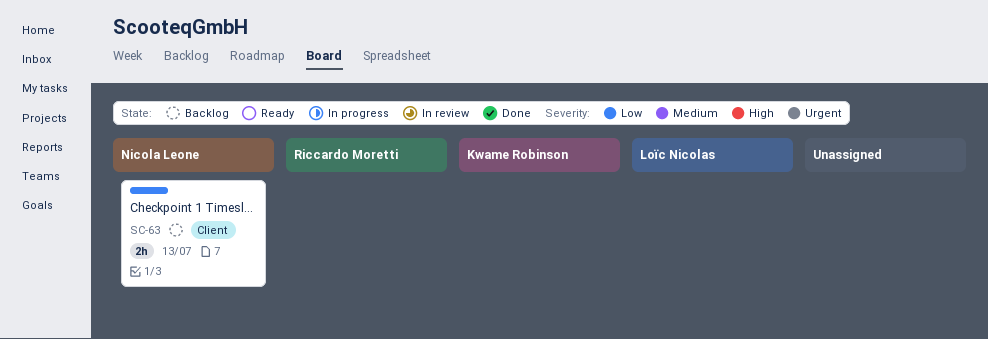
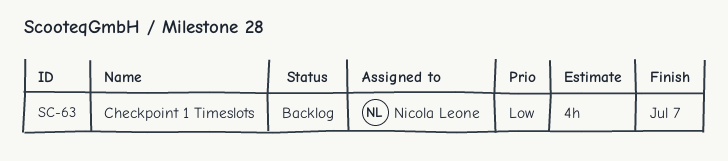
SC-63, estimate: 2h -> 4h
SC-63, due: Jul 13 -> Jul 7

